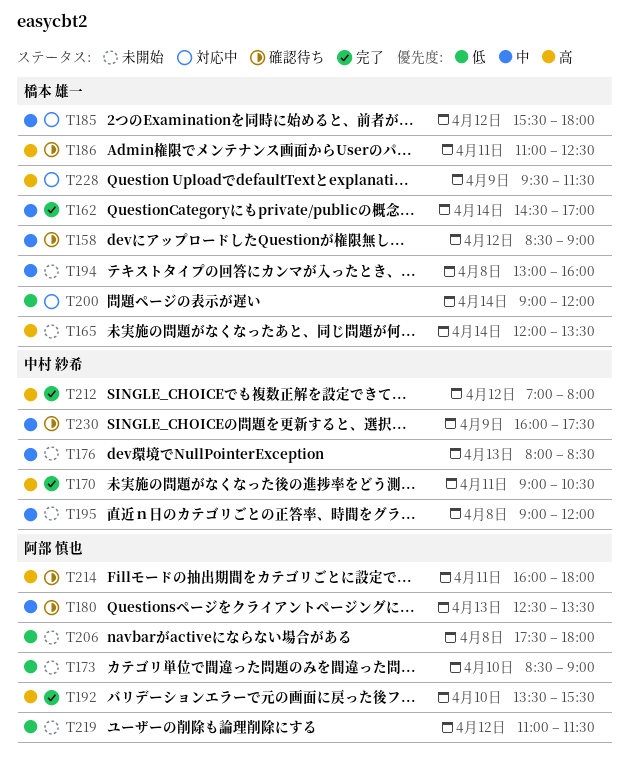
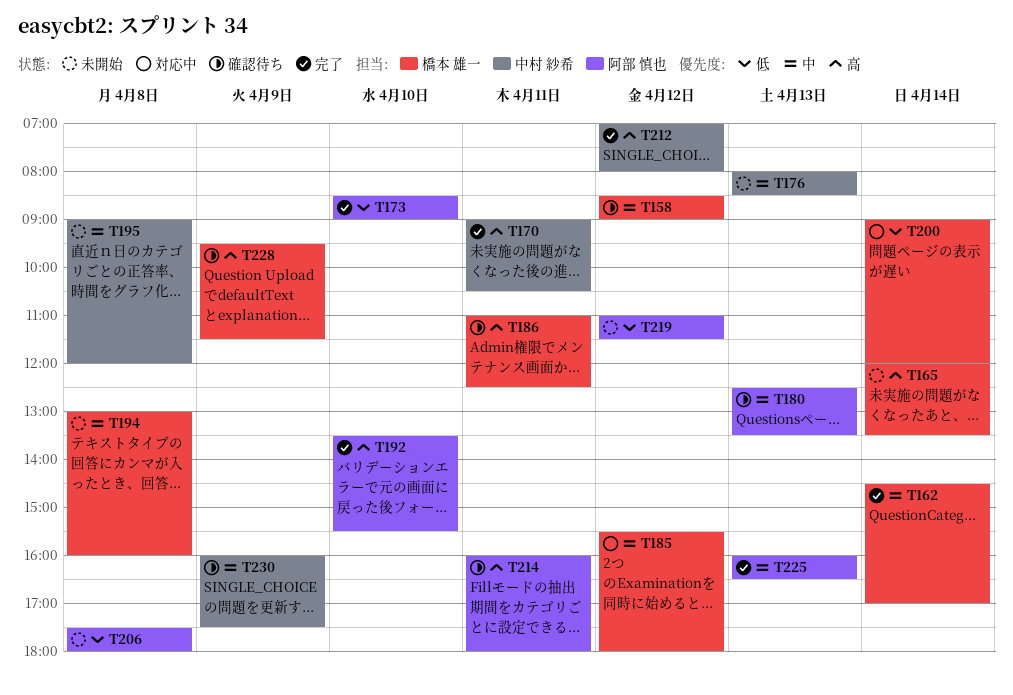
T173, status: 未開始 -> 完了
T225: none -> present
T228, status: 対応中 -> 確認待ち

